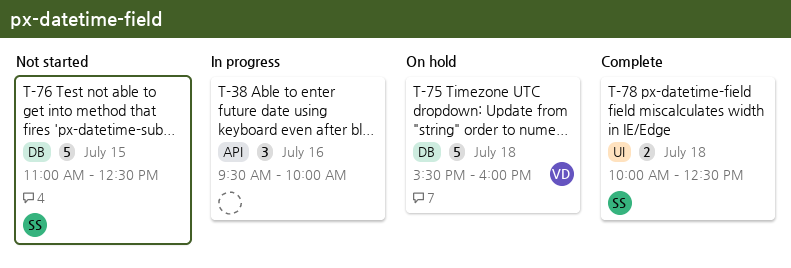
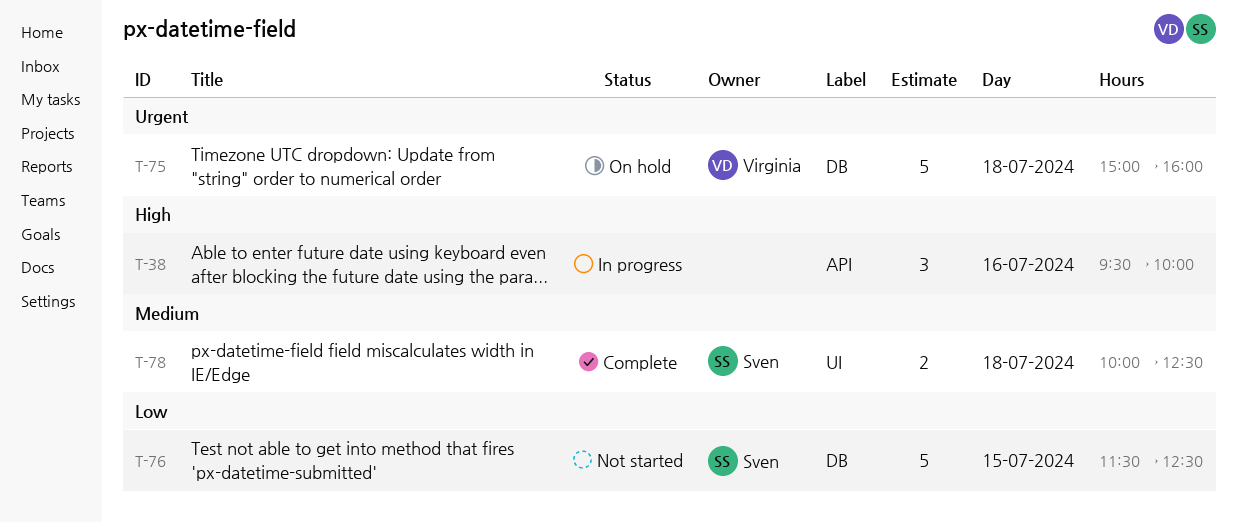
T-75, begins: 15:30 -> 15:00
T-76, begins: 11:00 -> 11:30

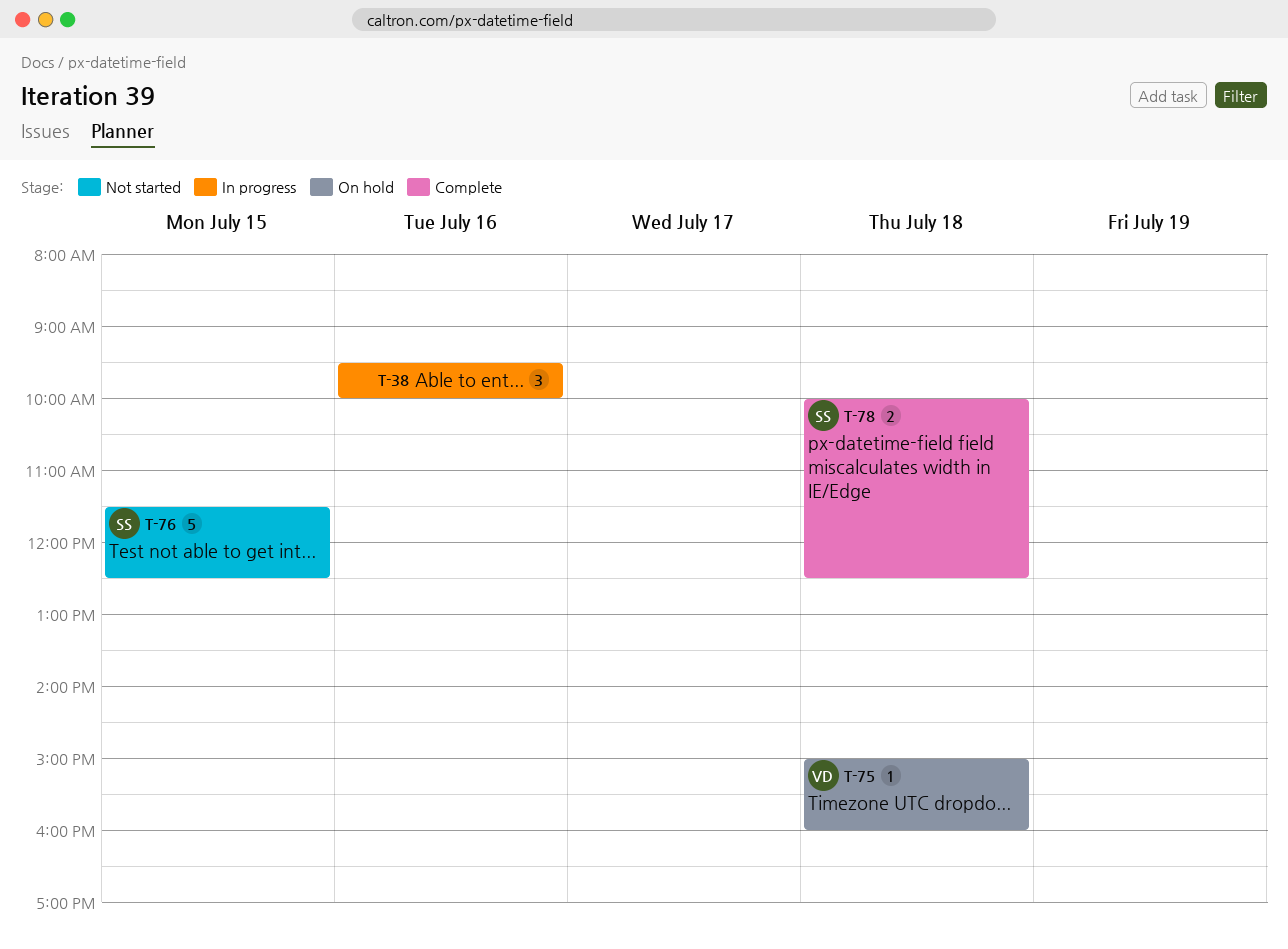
T-75, estimate: 5 -> 1

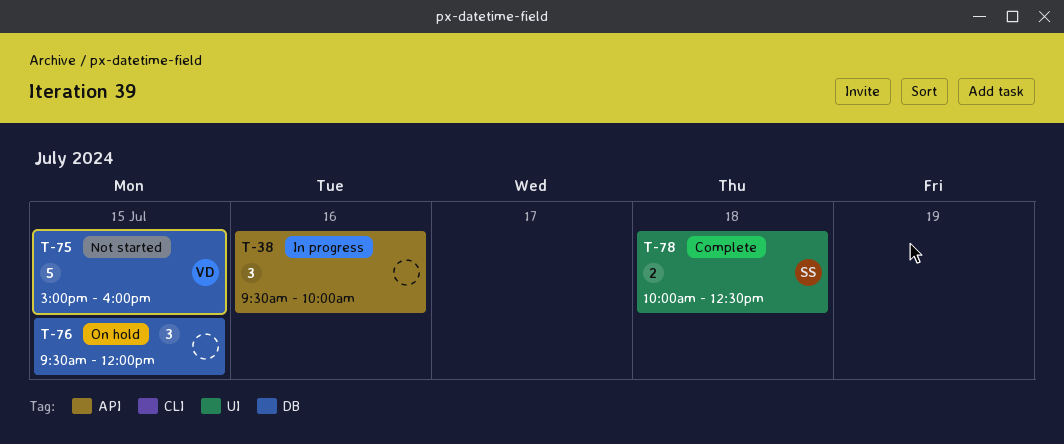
T-75, status: On hold -> Not started
T-75, estimate: 1 -> 5
T-75, day: Jul 18 -> Jul 15
T-76, status: Not started -> On hold
T-76, owner: SS -> none
T-76, estimate: 5 -> 3
T-76, begins: 11:30 -> 09:30
T-76, ends: 12:30 -> 12:00

